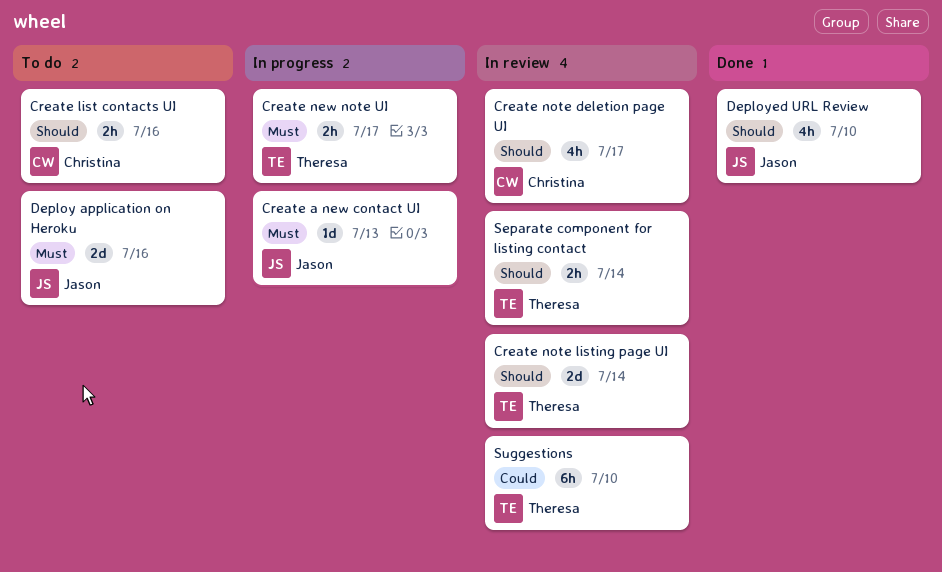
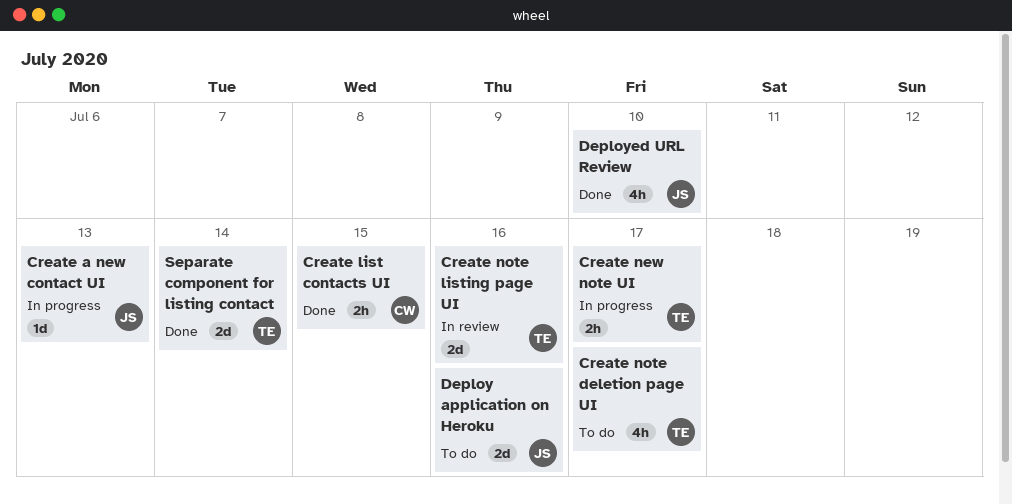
Create list contacts UI, status: To do -> Done
Create list contacts UI, due: Jul 16 -> Jul 15
Create note deletion page UI, status: In review -> To do
Create note deletion page UI, owner: Christina -> Theresa
Create note listing page UI, due: Jul 14 -> Jul 16
Separate component for listing contact, status: In review -> Done
Separate component for listing contact, estimate: 2h -> 2d
Suggestions: present -> none

